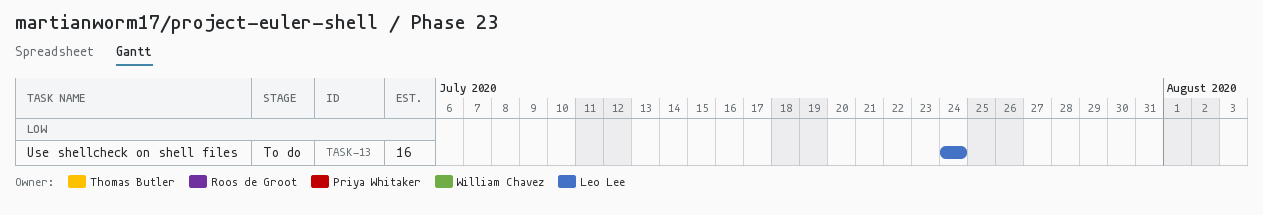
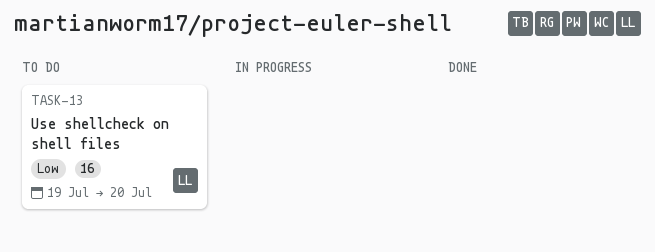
TASK-13, start: Jul 24 -> Jul 19
TASK-13, due: Jul 24 -> Jul 20

